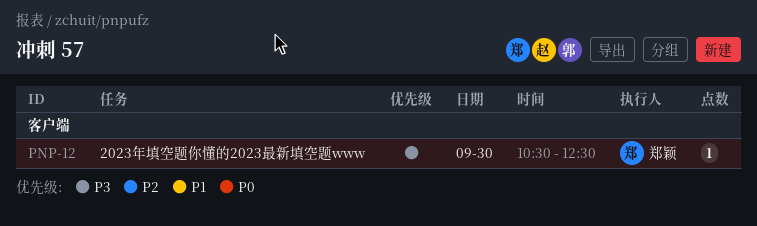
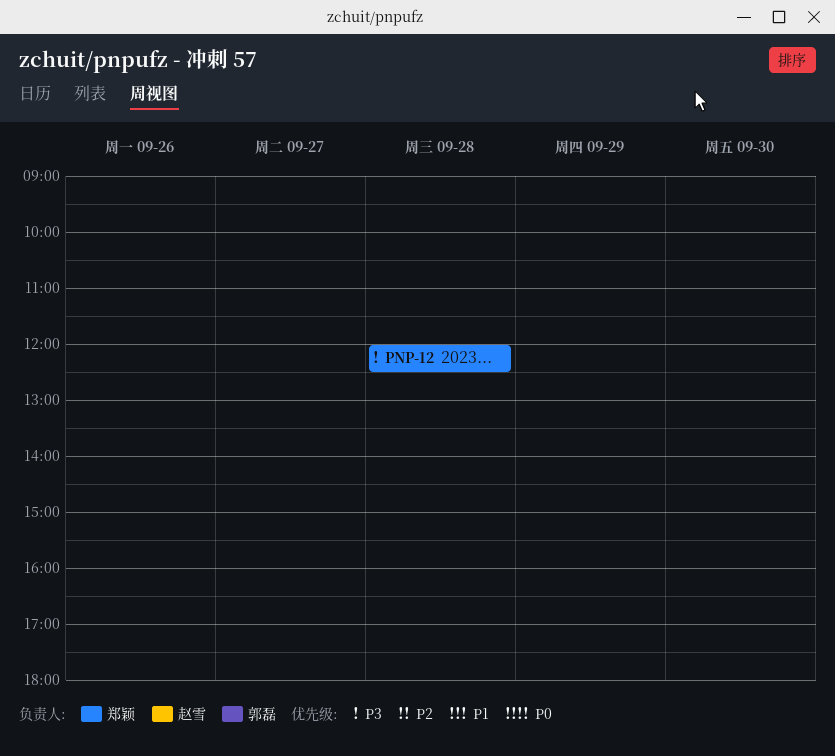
PNP-12, day: Sep 30 -> Sep 28
PNP-12, begins: 10:30 -> 12:00

